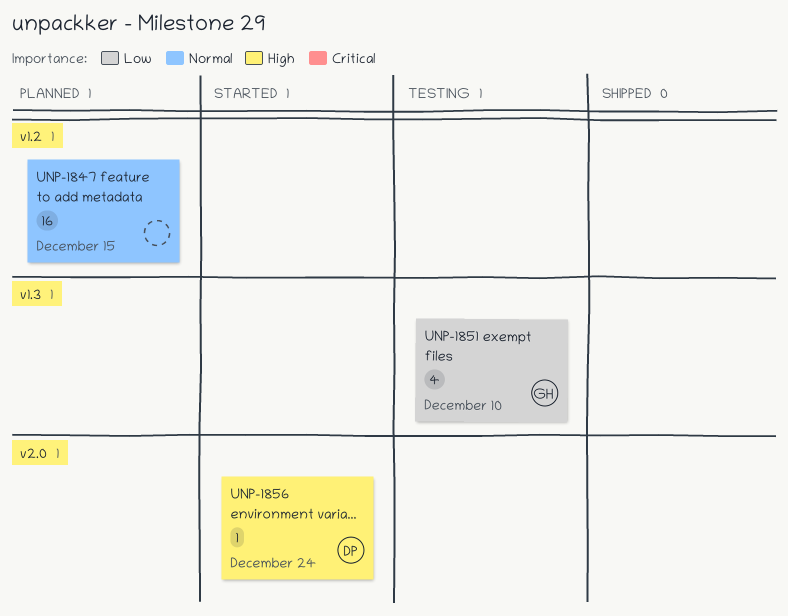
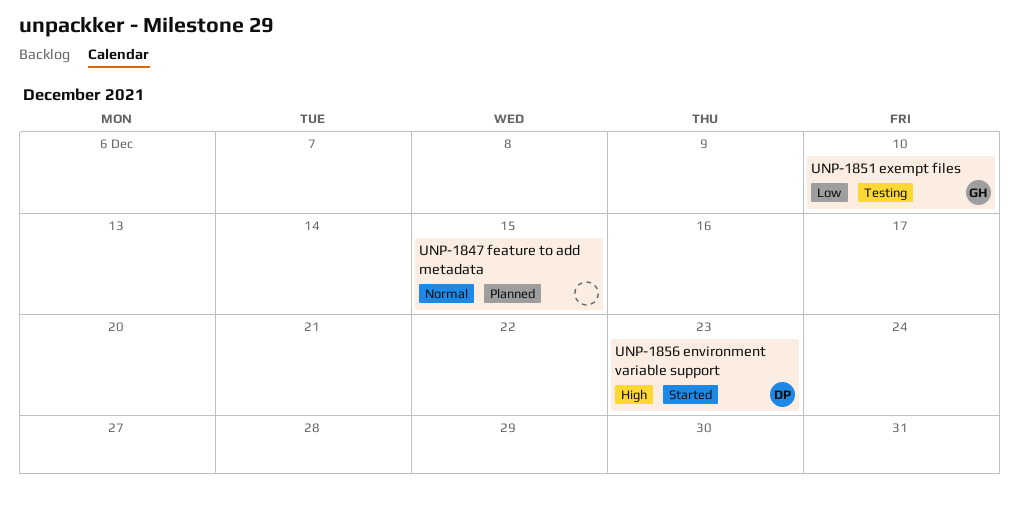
UNP-1856, due: Dec 24 -> Dec 23

